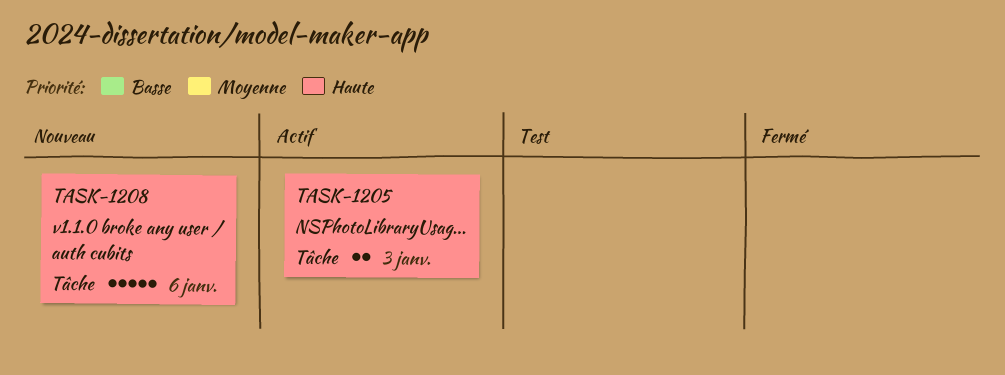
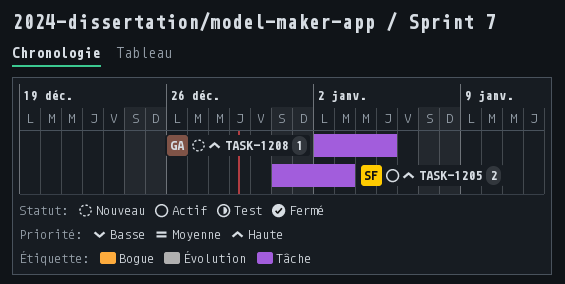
TASK-1208, estimate: 5 -> 1
TASK-1208, due: Jan 6 -> Jan 5

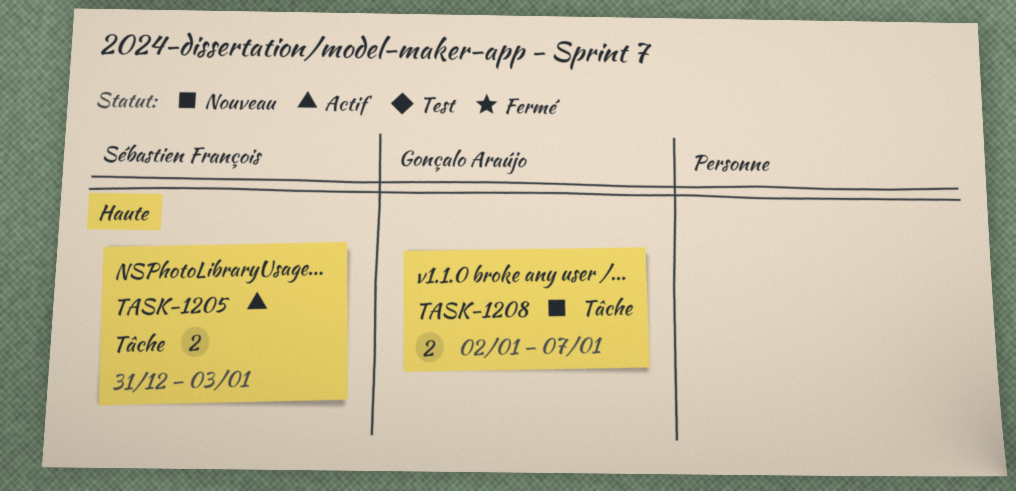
TASK-1208, estimate: 1 -> 2
TASK-1208, due: Jan 5 -> Jan 7

